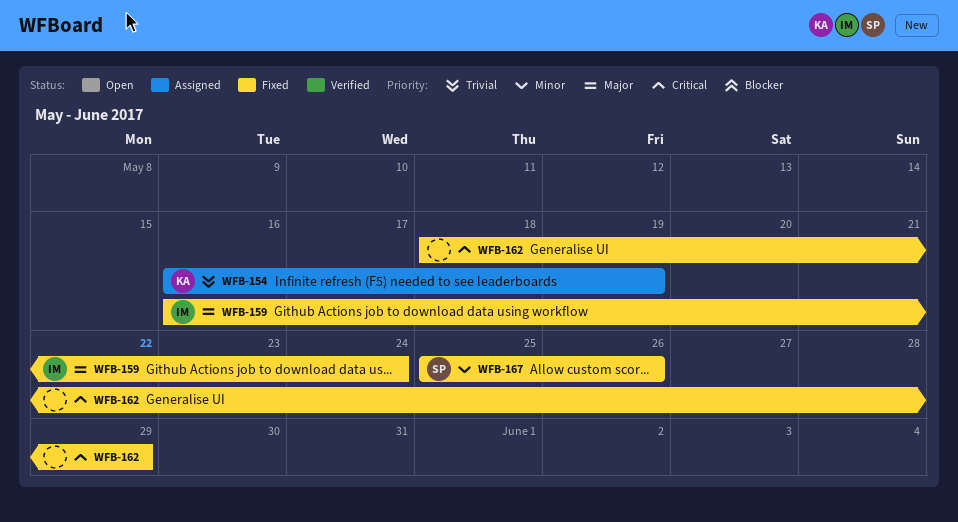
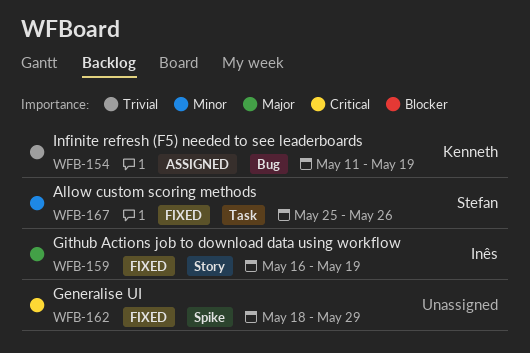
WFB-154, start: May 16 -> May 11
WFB-159, due: May 24 -> May 19

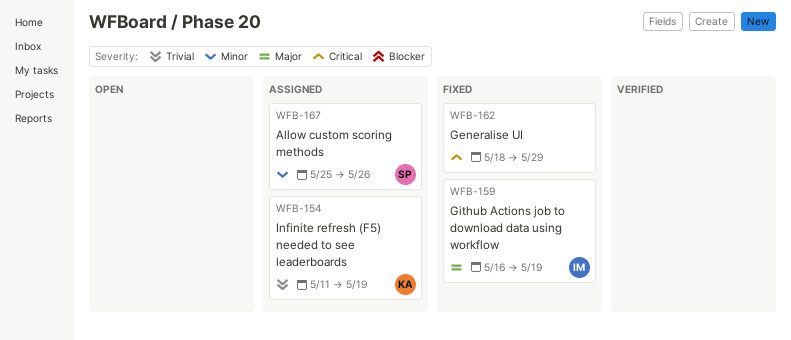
WFB-167, status: Fixed -> Assigned

